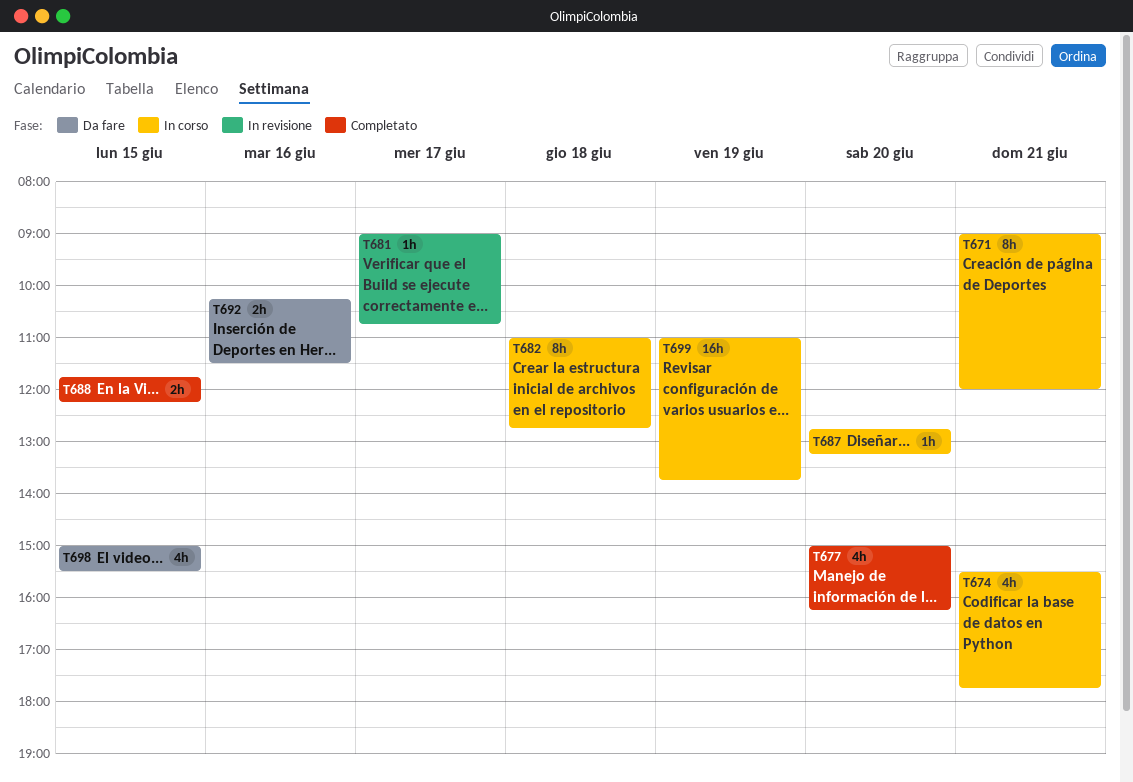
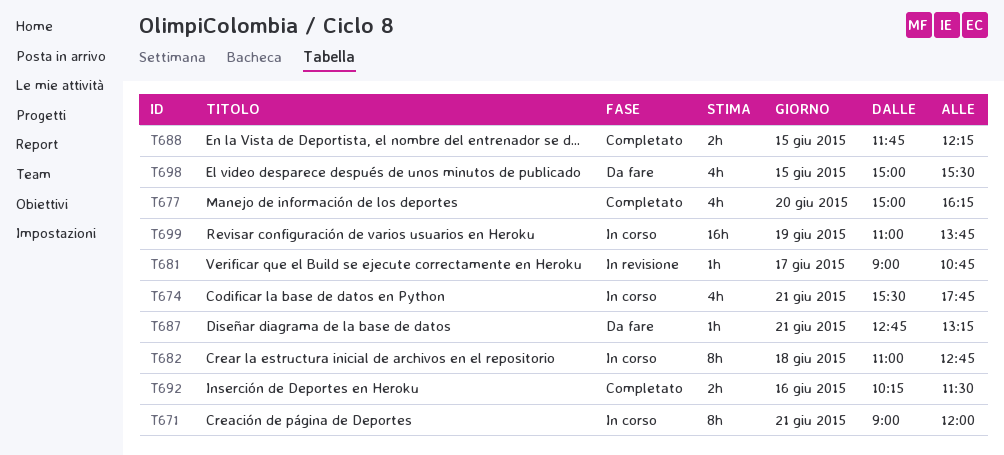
T687, status: In corso -> Da fare
T687, day: Jun 20 -> Jun 21
T692, status: Da fare -> Completato

